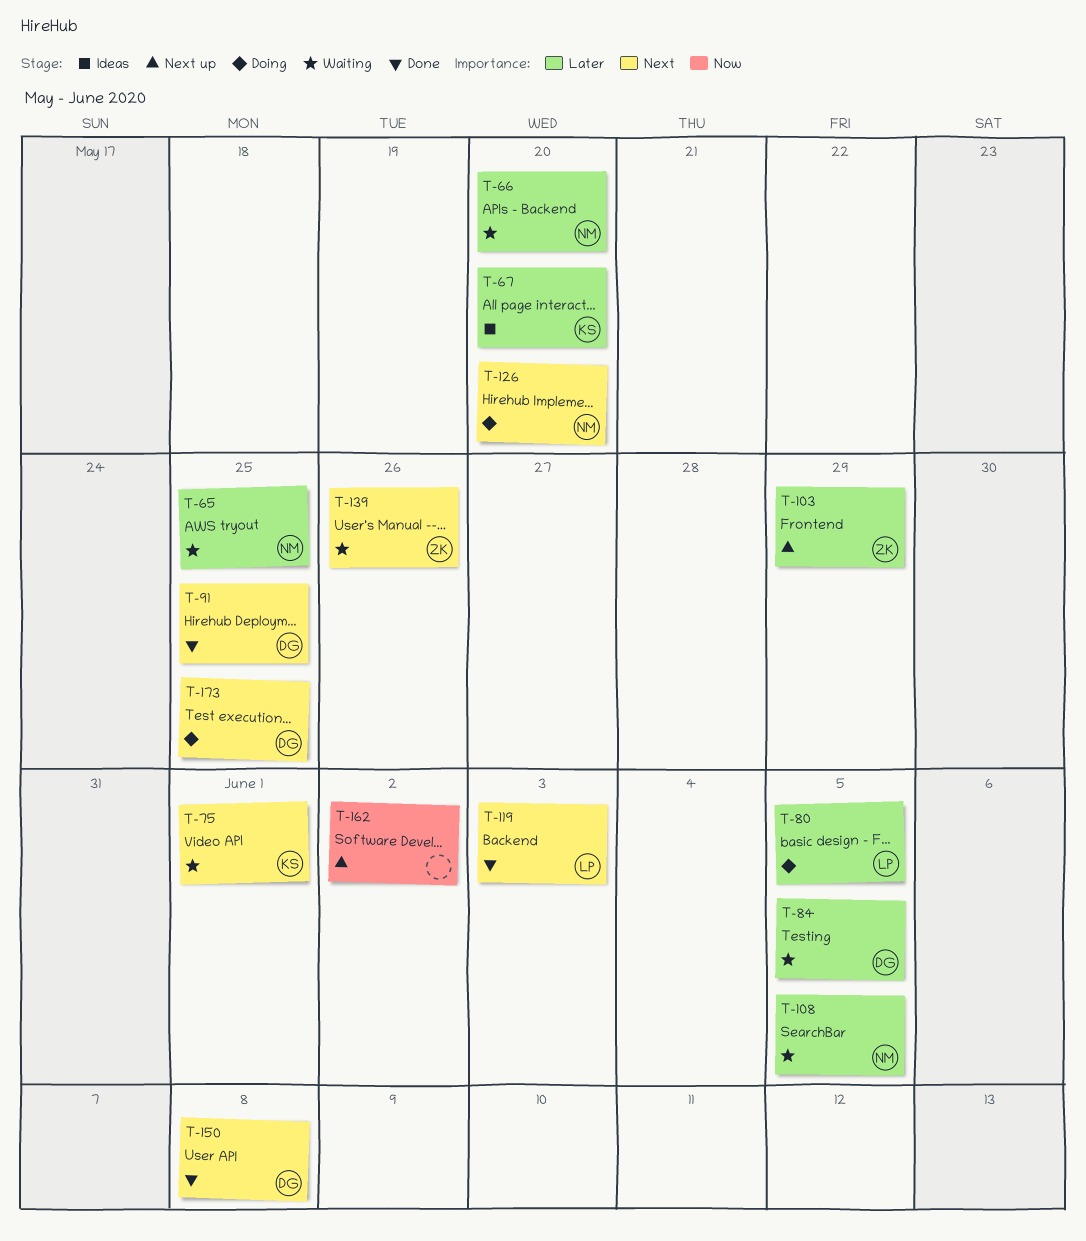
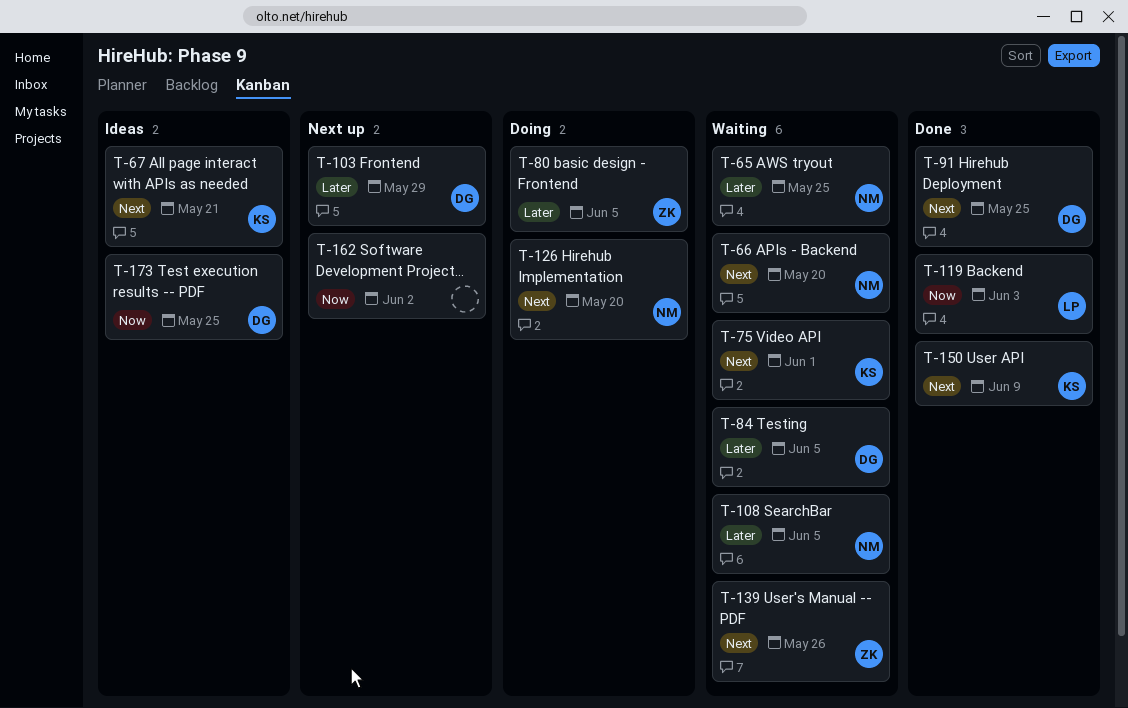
T-66, priority: Later -> Next
T-67, priority: Later -> Next
T-67, due: May 20 -> May 21
T-80, owner: LP -> ZK
T-103, owner: ZK -> DG
T-119, priority: Next -> Now
T-150, owner: DG -> KS
T-150, due: Jun 8 -> Jun 9
T-173, status: Doing -> Ideas
T-173, priority: Next -> Now

